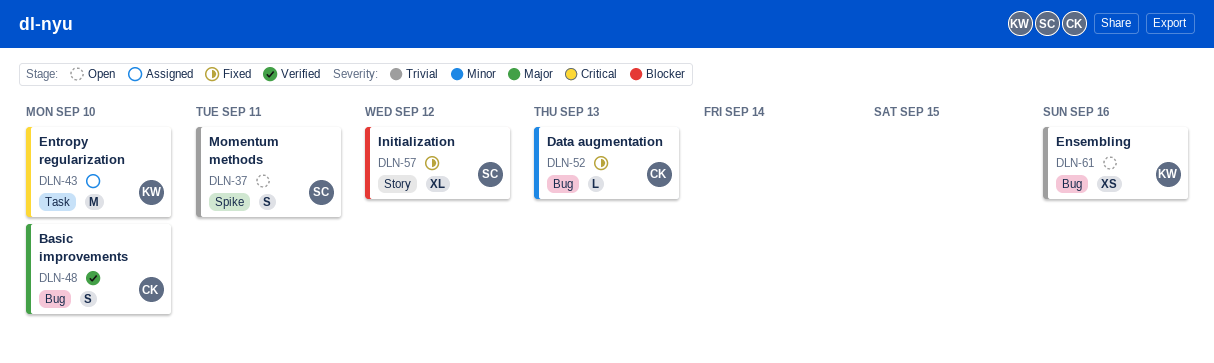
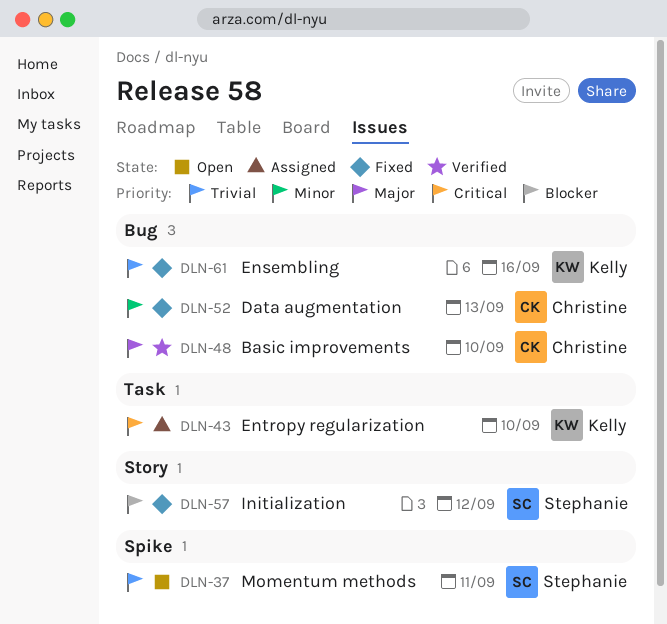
DLN-61, status: Open -> Fixed

